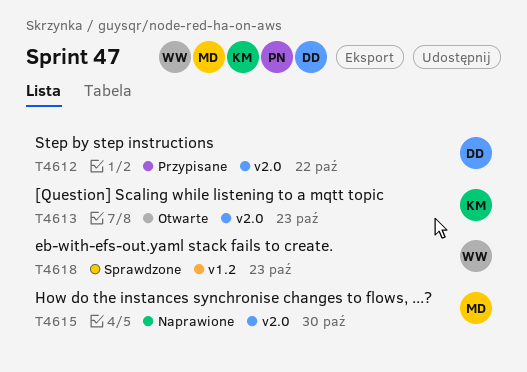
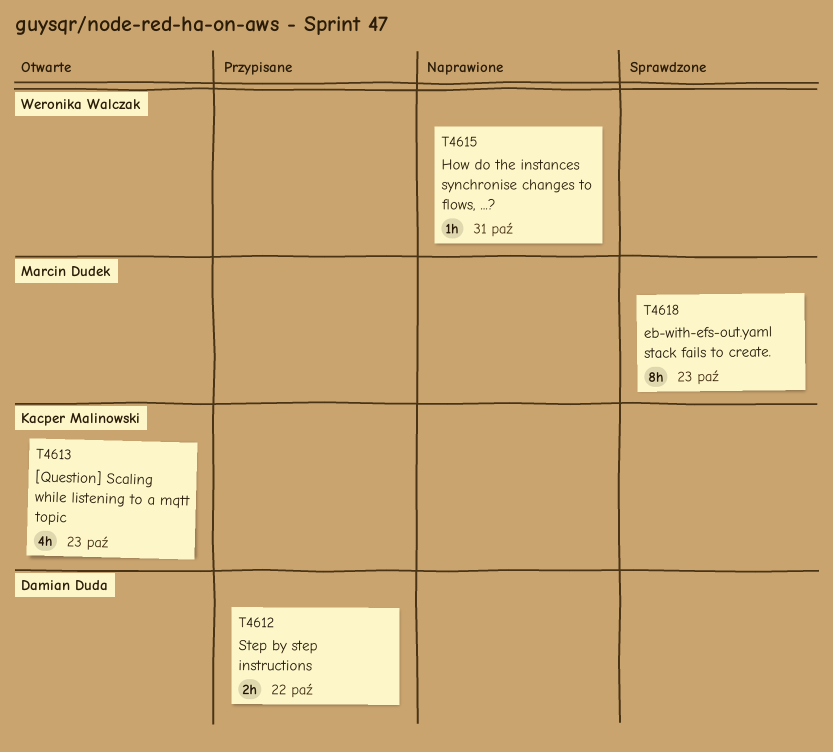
T4615, owner: Marcin Dudek -> Weronika Walczak
T4615, due: Oct 30 -> Oct 31
T4618, owner: Weronika Walczak -> Marcin Dudek

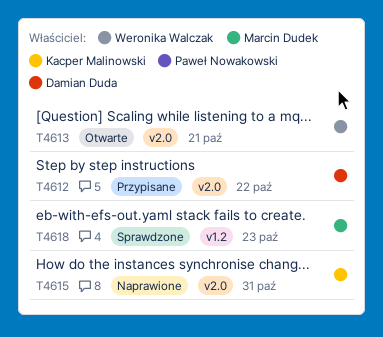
T4613, owner: Kacper Malinowski -> Weronika Walczak
T4613, due: Oct 23 -> Oct 21
T4615, owner: Weronika Walczak -> Kacper Malinowski

